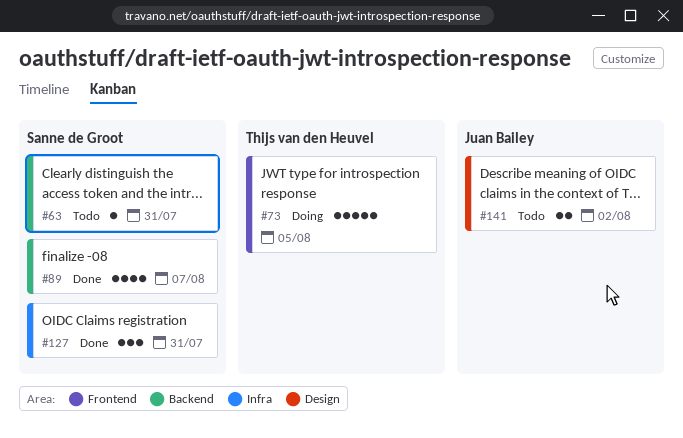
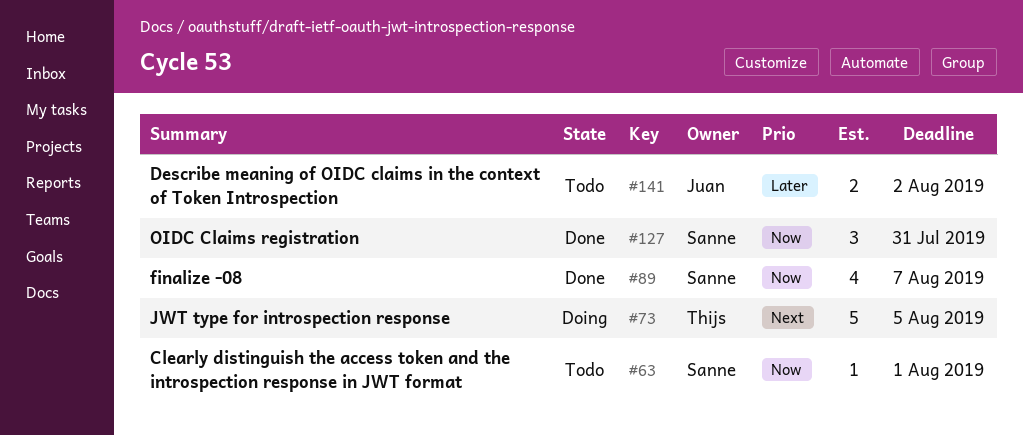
#63, due: Jul 31 -> Aug 1

